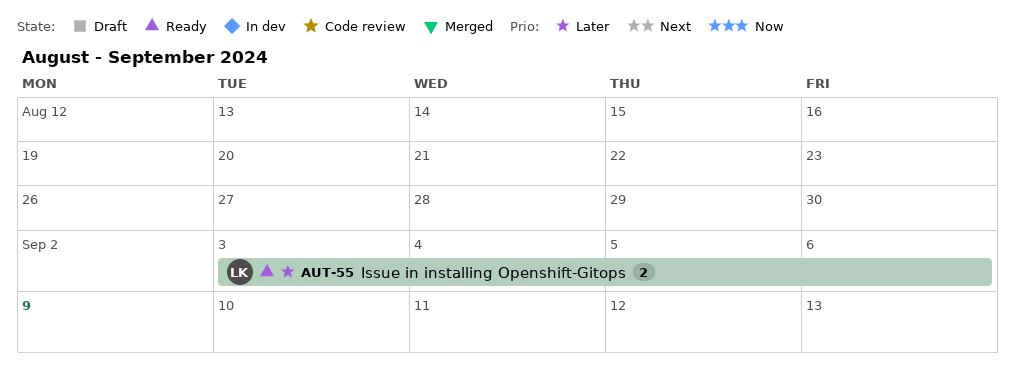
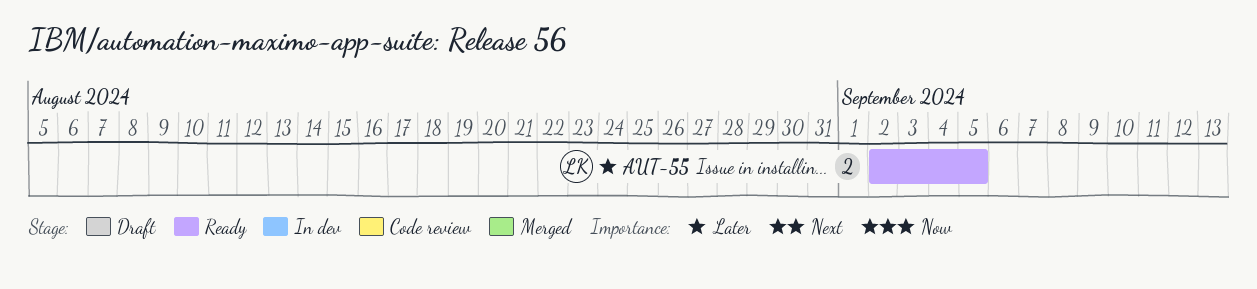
AUT-55, start: Sep 3 -> Sep 2
AUT-55, due: Sep 6 -> Sep 5

